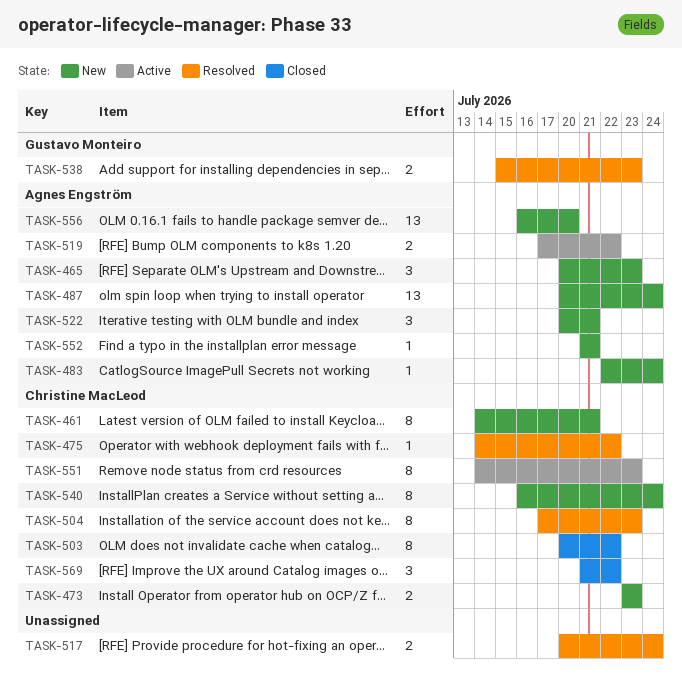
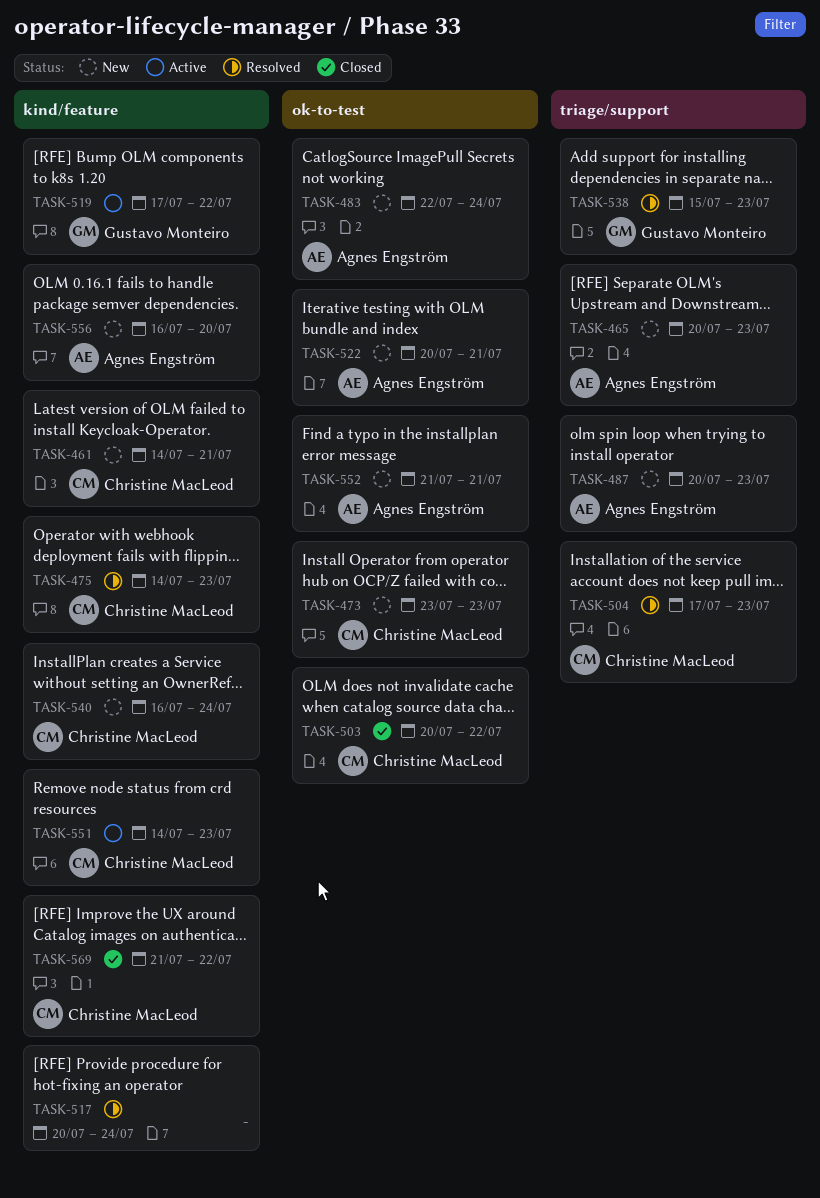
TASK-475, due: Jul 22 -> Jul 23
TASK-487, due: Jul 24 -> Jul 23
TASK-519, owner: Agnes Engström -> Gustavo Monteiro

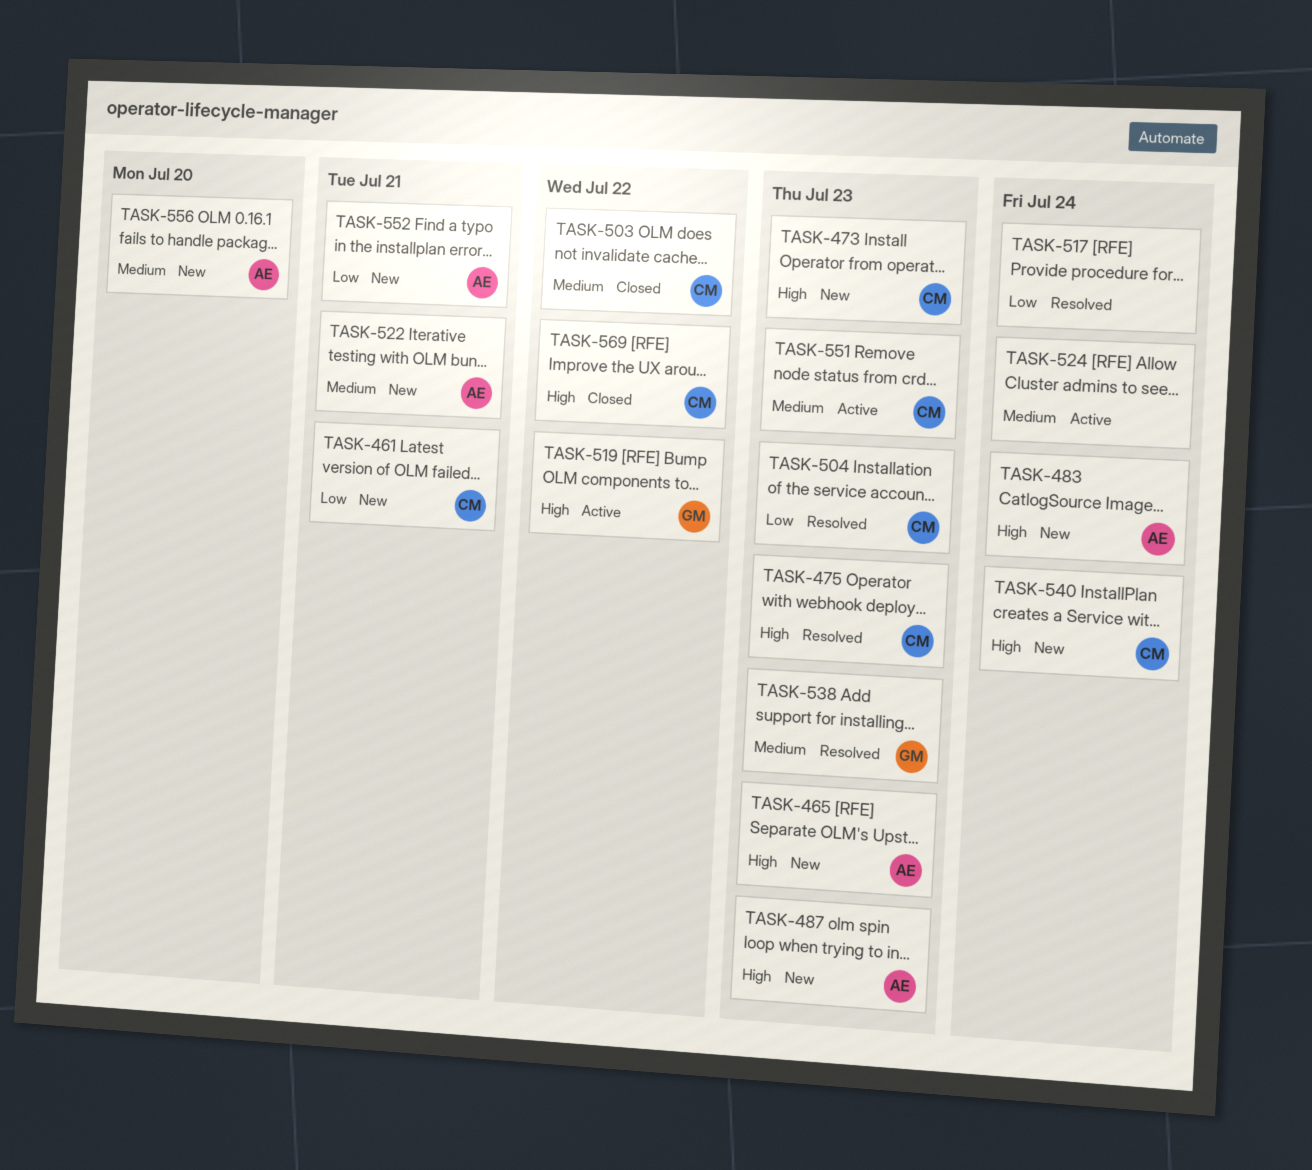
TASK-524: none -> present

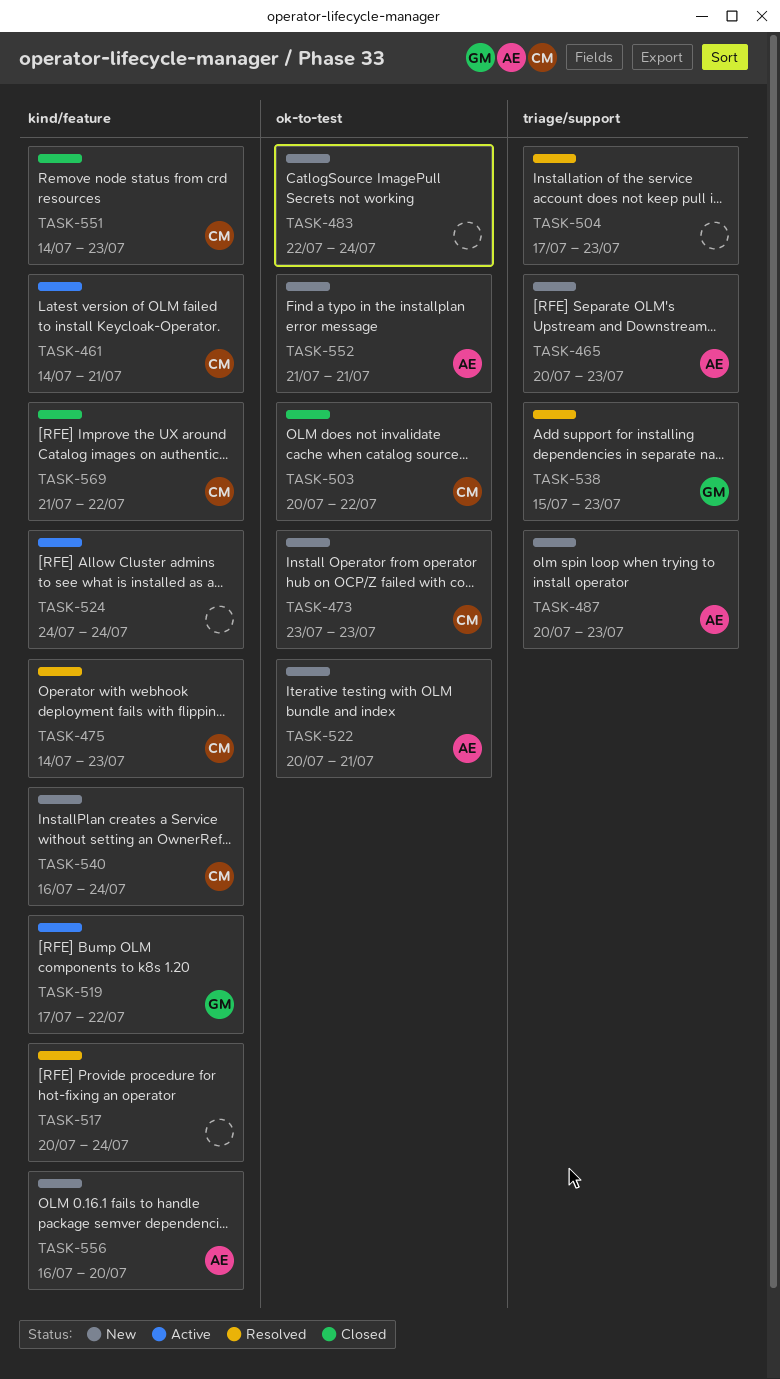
TASK-461, status: New -> Active
TASK-483, owner: AE -> none
TASK-504, owner: CM -> none
TASK-551, status: Active -> Closed

